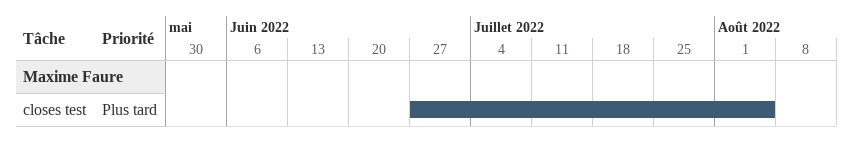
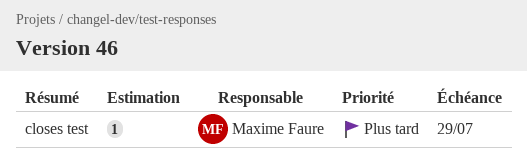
closes test, due: Aug 5 -> Jul 29

